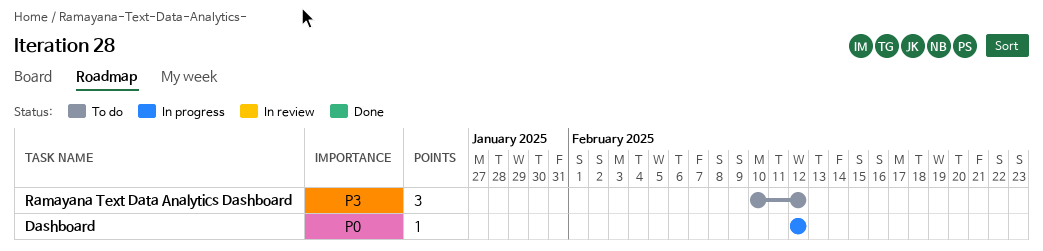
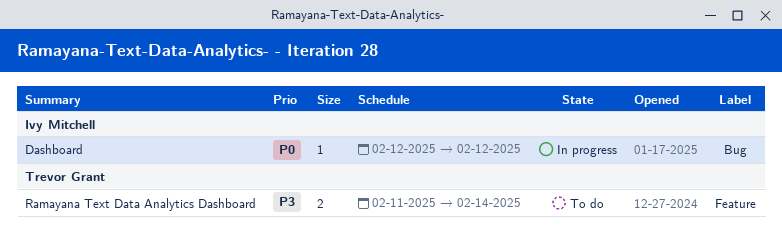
Ramayana Text Data Analytics Dashboard, estimate: 3 -> 2
Ramayana Text Data Analytics Dashboard, start: Feb 10 -> Feb 11
Ramayana Text Data Analytics Dashboard, due: Feb 12 -> Feb 14

